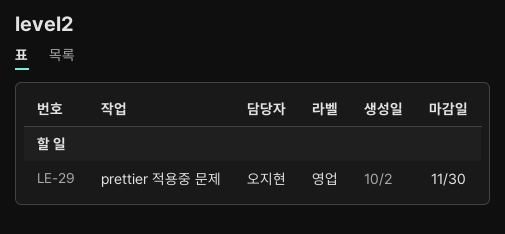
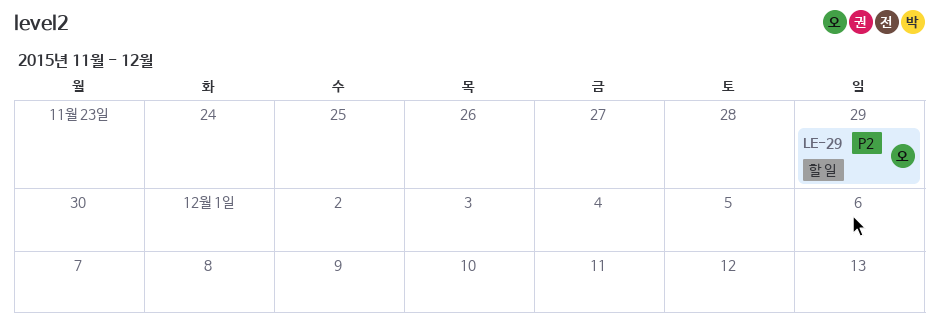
LE-29, due: Nov 30 -> Nov 29

